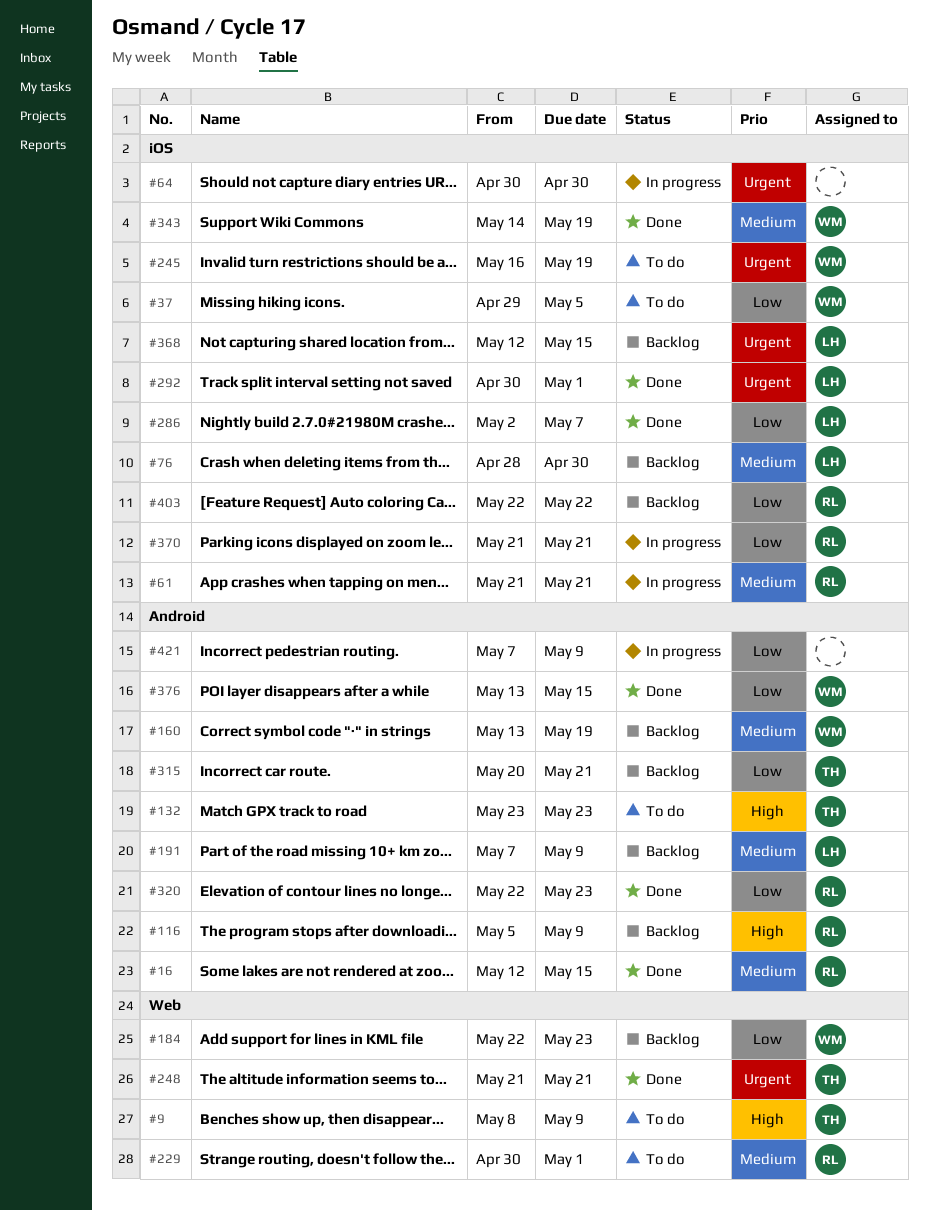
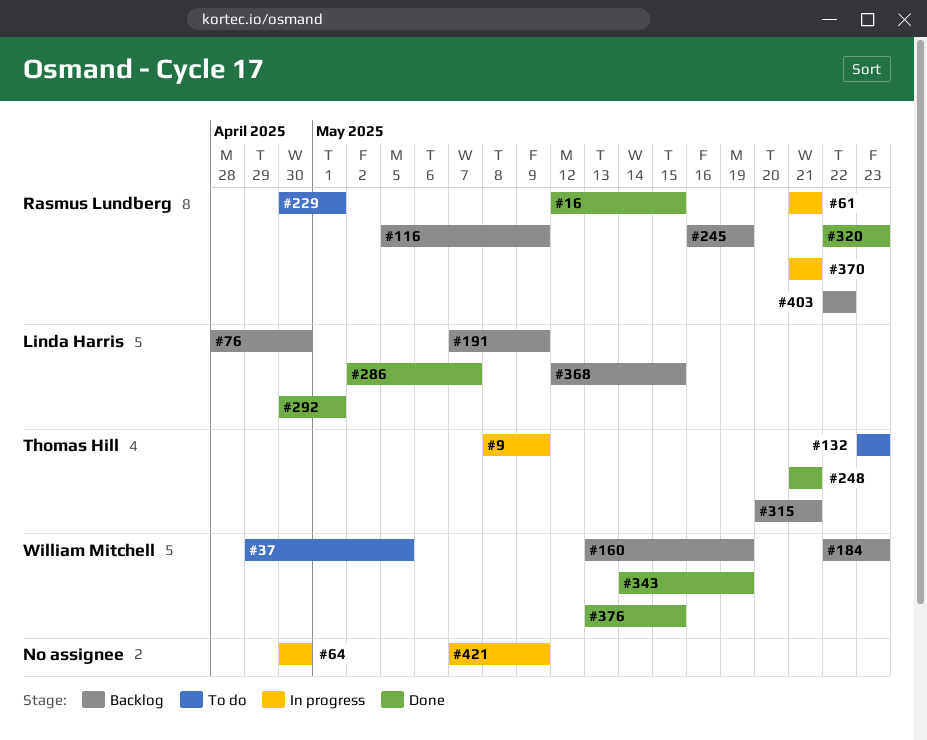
#9, status: To do -> In progress
#245, status: To do -> Backlog
#245, owner: William Mitchell -> Rasmus Lundberg

